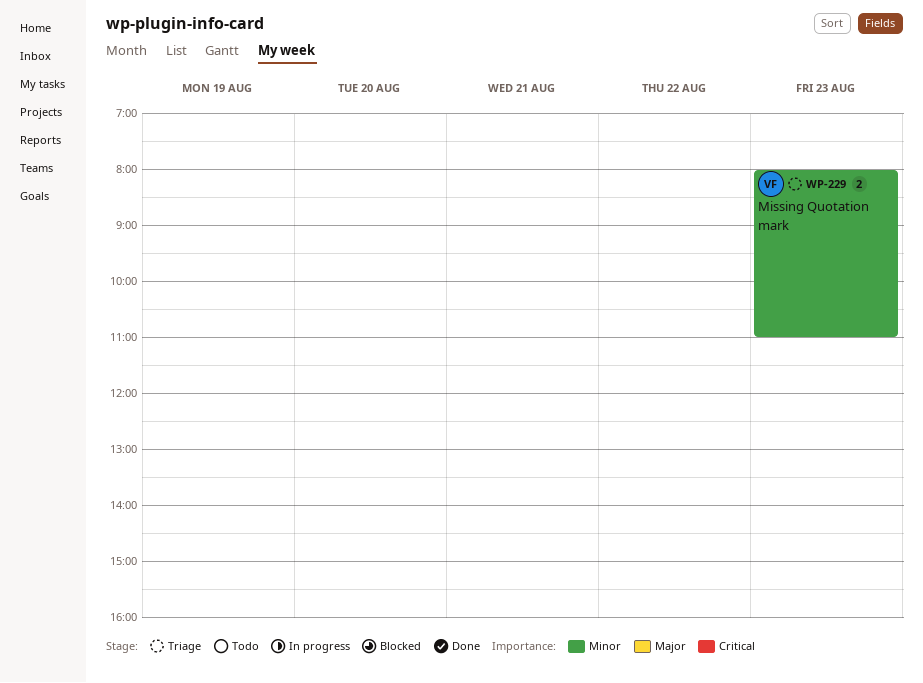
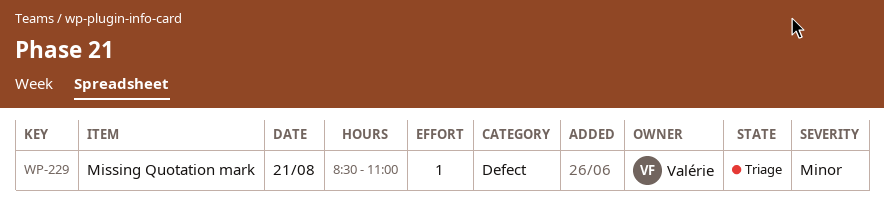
WP-229, estimate: 2 -> 1
WP-229, day: Aug 23 -> Aug 21
WP-229, begins: 08:00 -> 08:30

